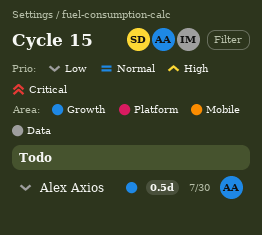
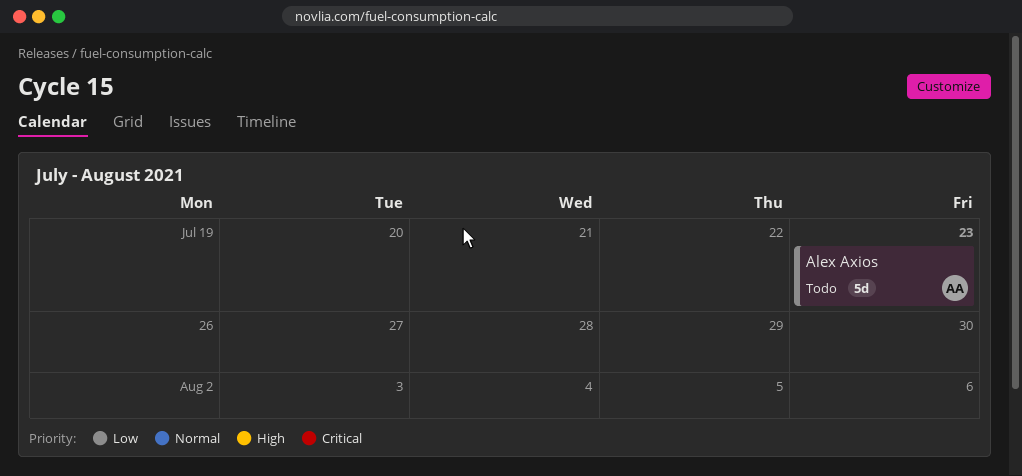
Alex Axios, estimate: 0.5d -> 5d
Alex Axios, due: Jul 30 -> Jul 23

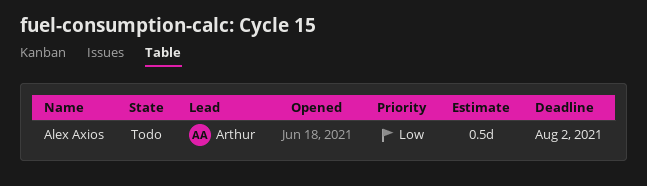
Alex Axios, estimate: 5d -> 0.5d
Alex Axios, due: Jul 23 -> Aug 2

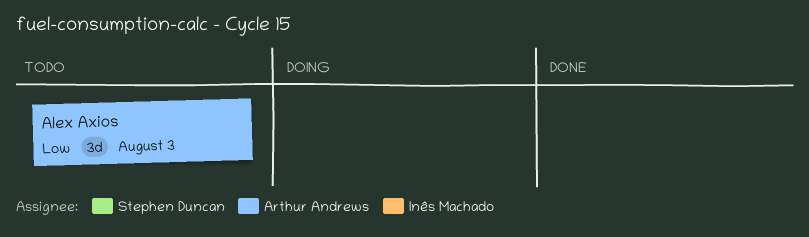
Alex Axios, estimate: 0.5d -> 3d
Alex Axios, due: Aug 2 -> Aug 3

